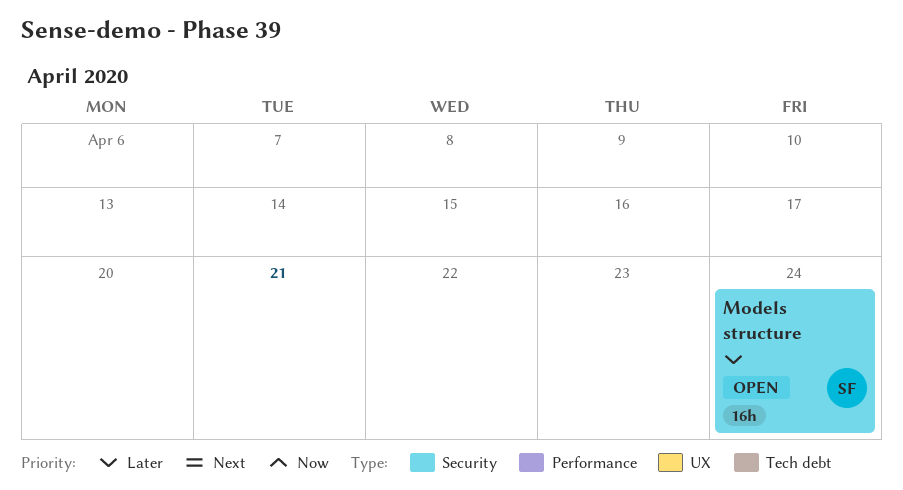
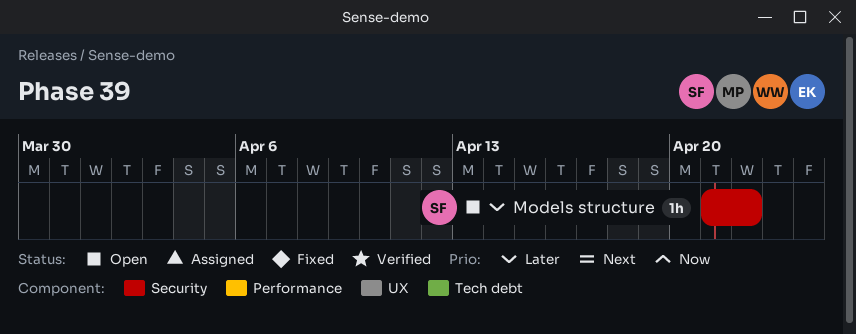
Models structure, estimate: 16h -> 1h
Models structure, due: Apr 24 -> Apr 22

